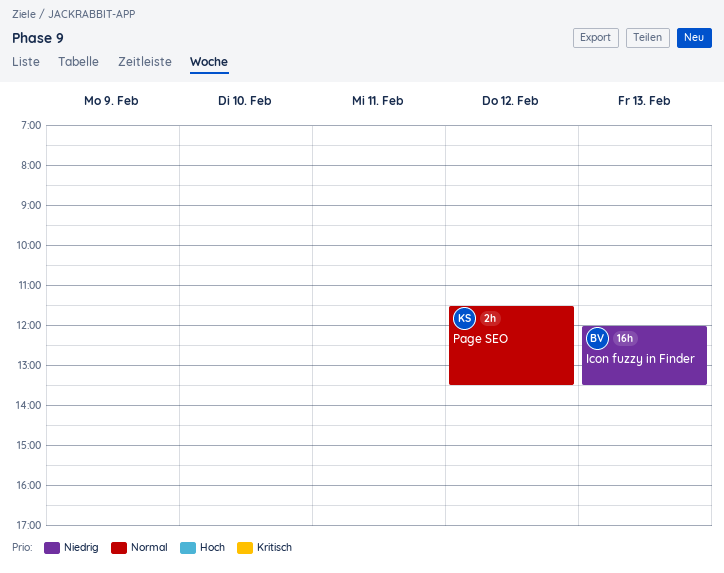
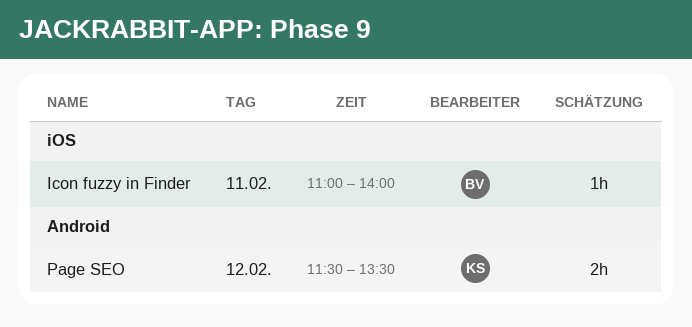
Icon fuzzy in Finder, estimate: 16h -> 1h
Icon fuzzy in Finder, day: Feb 13 -> Feb 11
Icon fuzzy in Finder, begins: 12:00 -> 11:00
Icon fuzzy in Finder, ends: 13:30 -> 14:00

